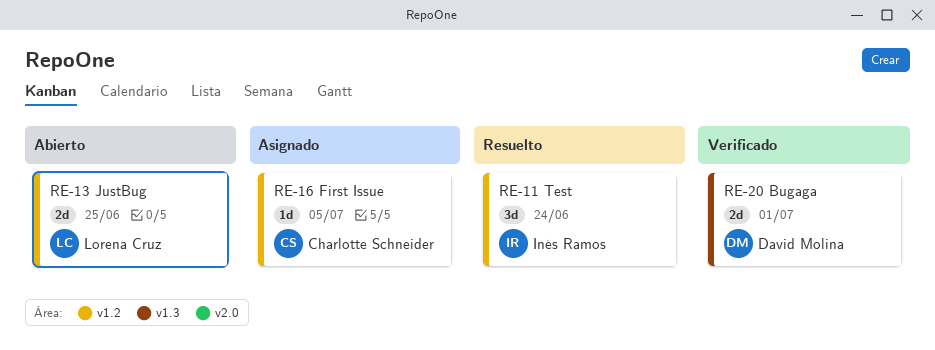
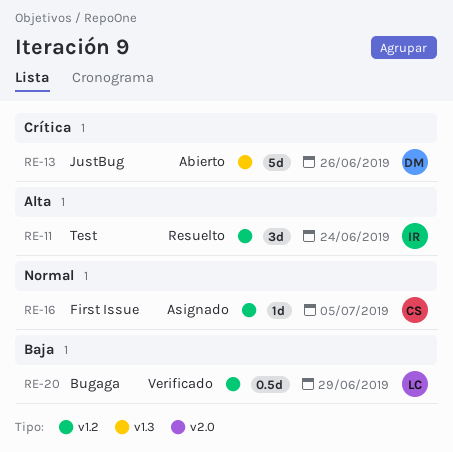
RE-13, owner: Lorena Cruz -> David Molina
RE-13, label: v1.2 -> v1.3
RE-13, estimate: 2d -> 5d
RE-13, due: Jun 25 -> Jun 26
RE-20, owner: David Molina -> Lorena Cruz
RE-20, label: v1.3 -> v1.2
RE-20, estimate: 2d -> 0.5d
RE-20, due: Jul 1 -> Jun 29

